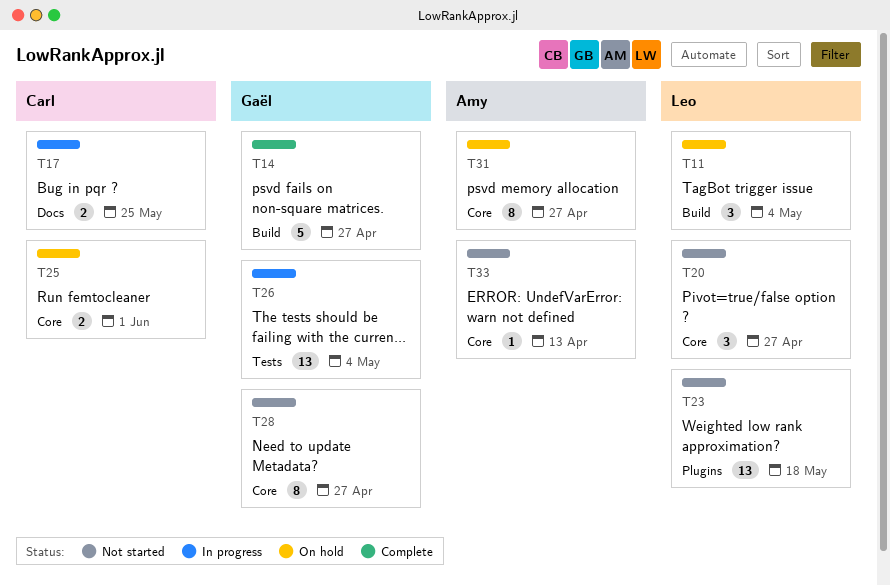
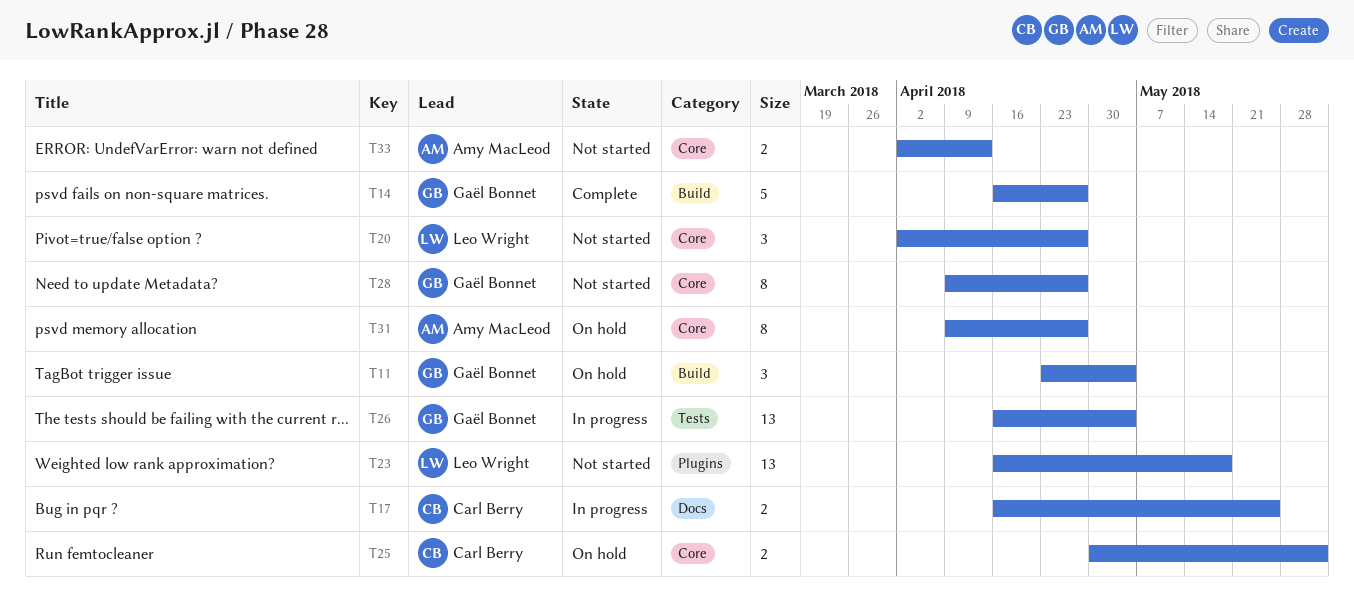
T11, owner: Leo Wright -> Gaël Bonnet
T33, estimate: 1 -> 2

